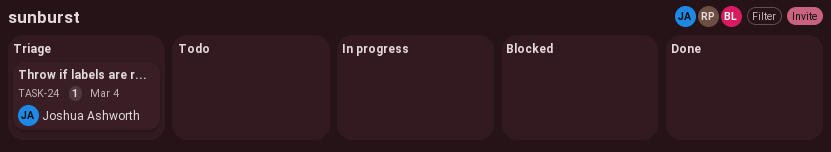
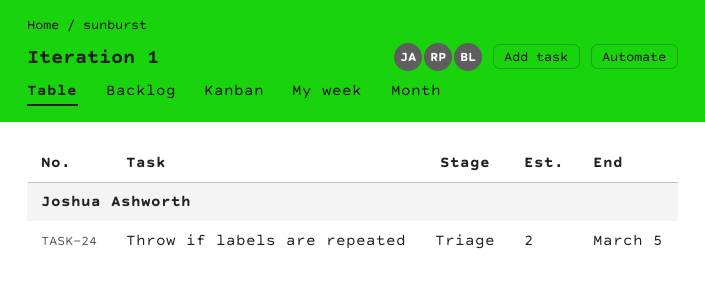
TASK-24, estimate: 1 -> 2
TASK-24, due: Mar 4 -> Mar 5

